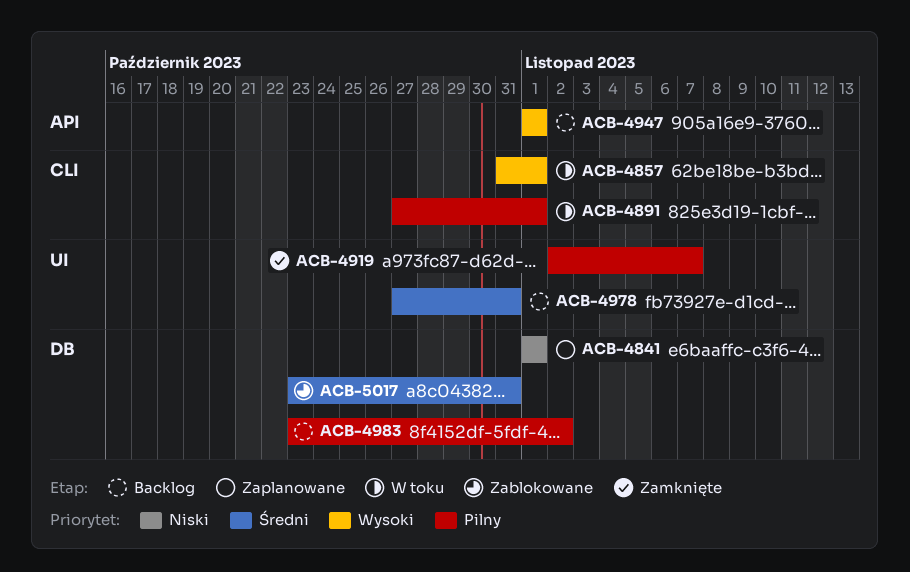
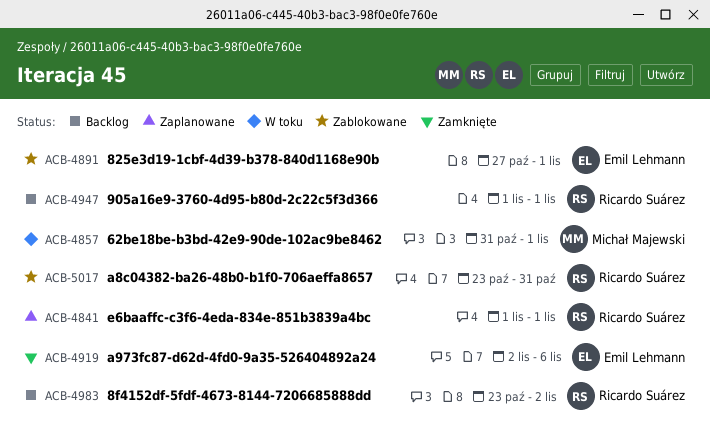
ACB-4891, status: W toku -> Zablokowane
ACB-4919, due: Nov 7 -> Nov 6
ACB-4978: present -> none

